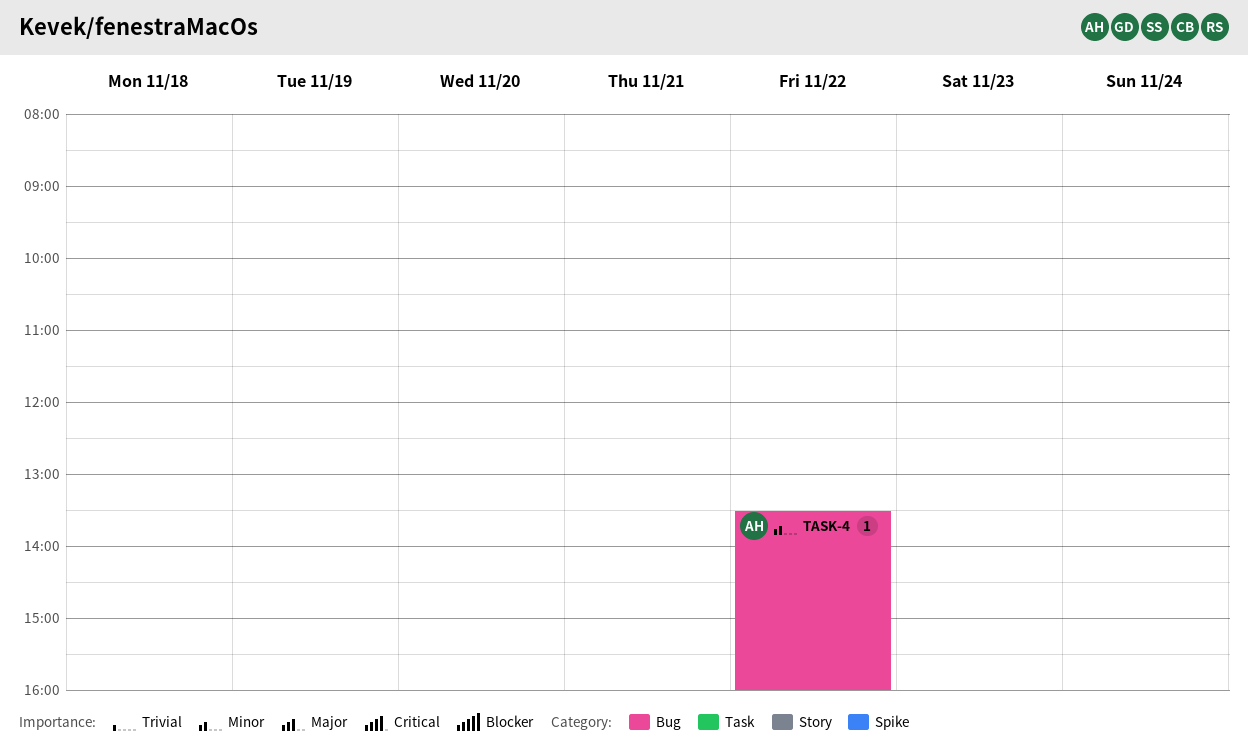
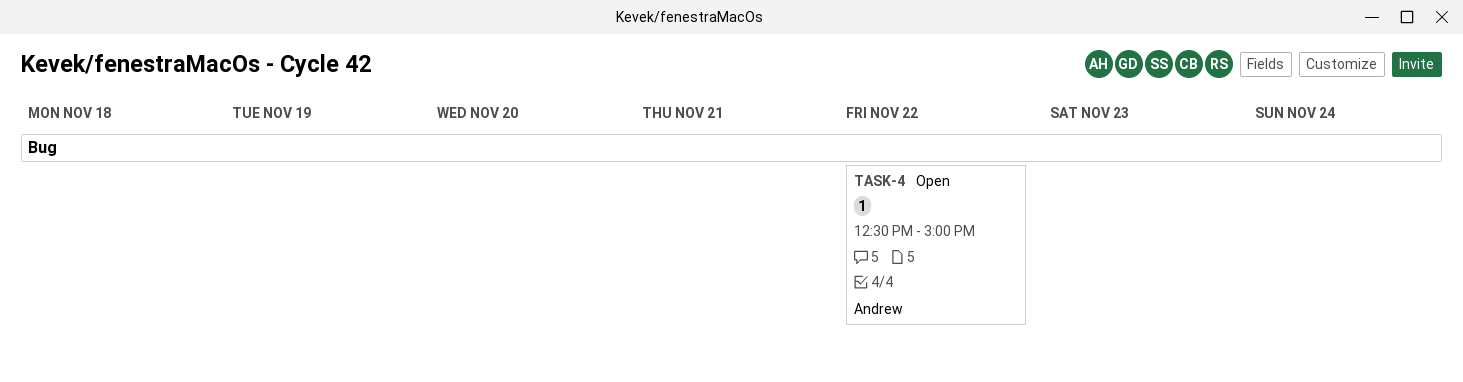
TASK-4, begins: 13:30 -> 12:30
TASK-4, ends: 16:00 -> 15:00

